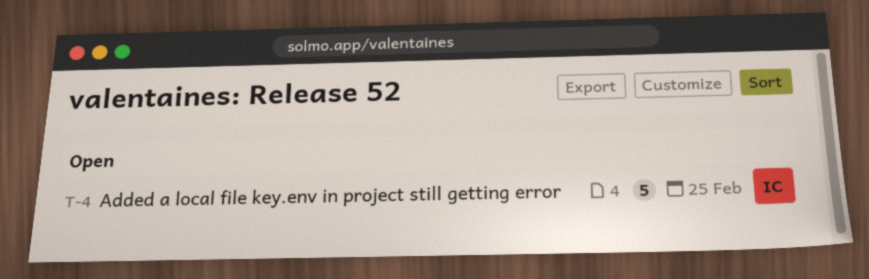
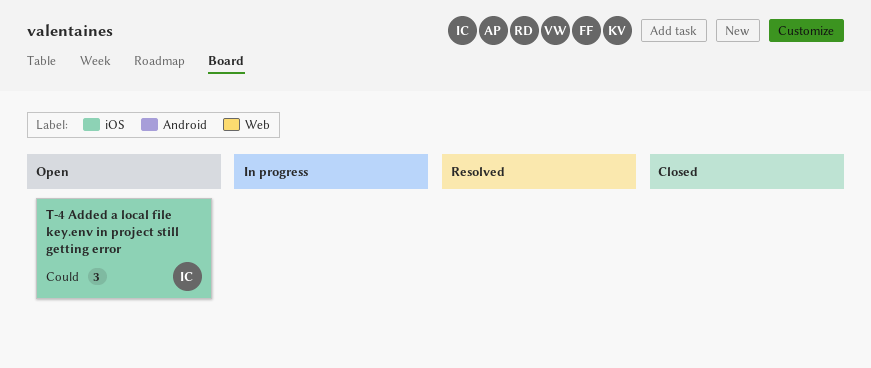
T-4, estimate: 5 -> 3

